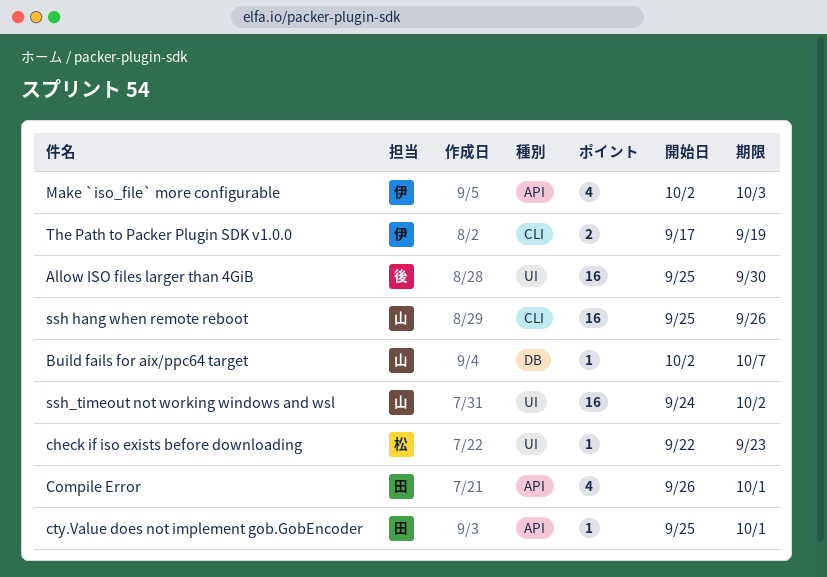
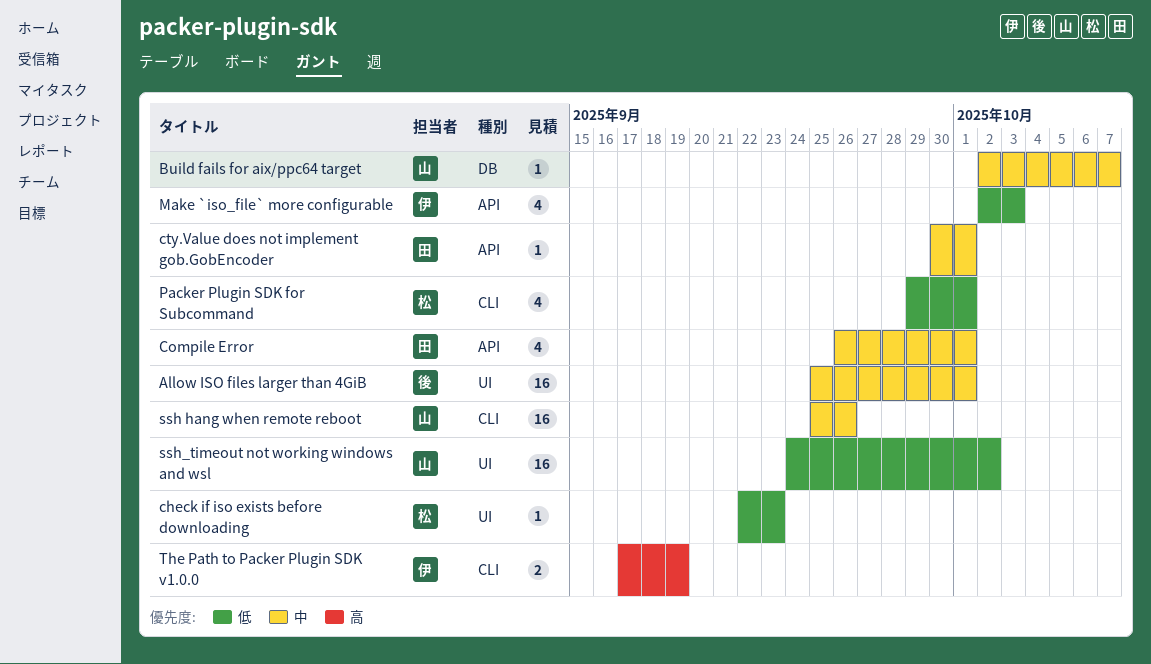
Allow ISO files larger than 4GiB, due: Sep 30 -> Oct 1
cty.Value does not implement gob.GobEncoder, start: Sep 25 -> Sep 30
Packer Plugin SDK for Subcommand: none -> present

